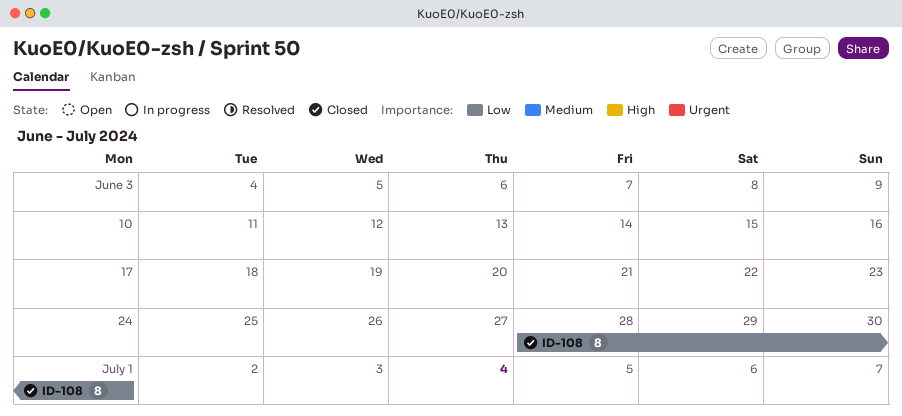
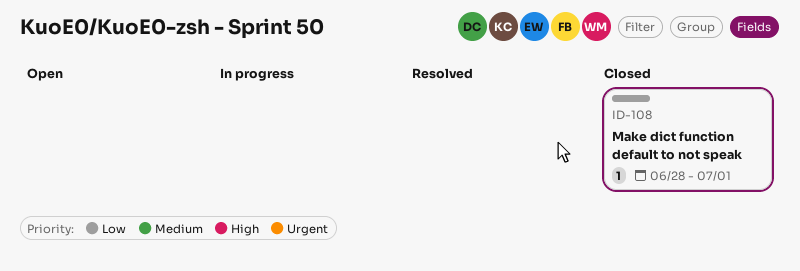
ID-108, estimate: 8 -> 1

